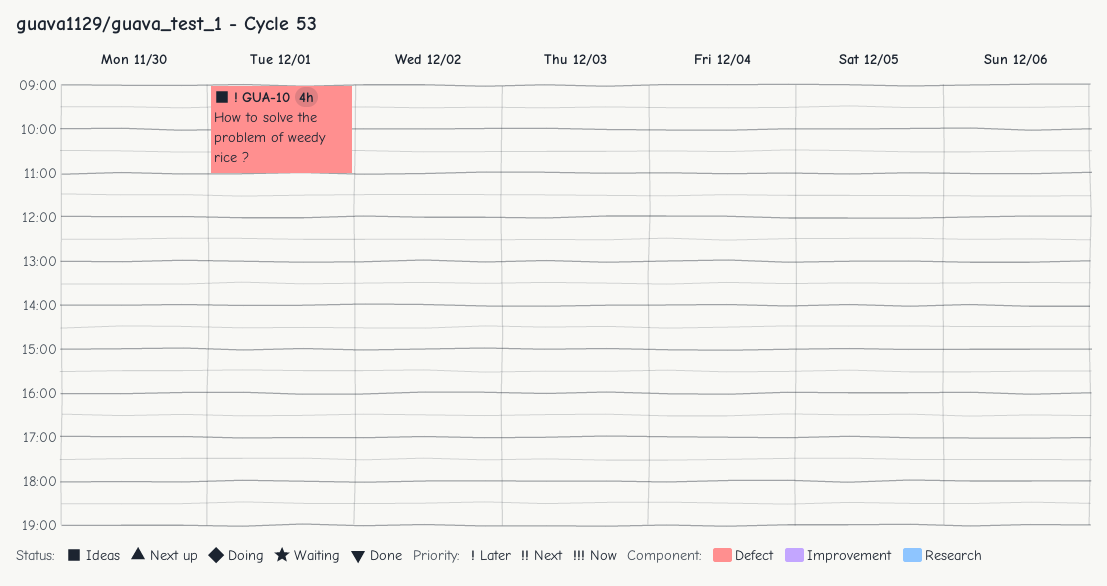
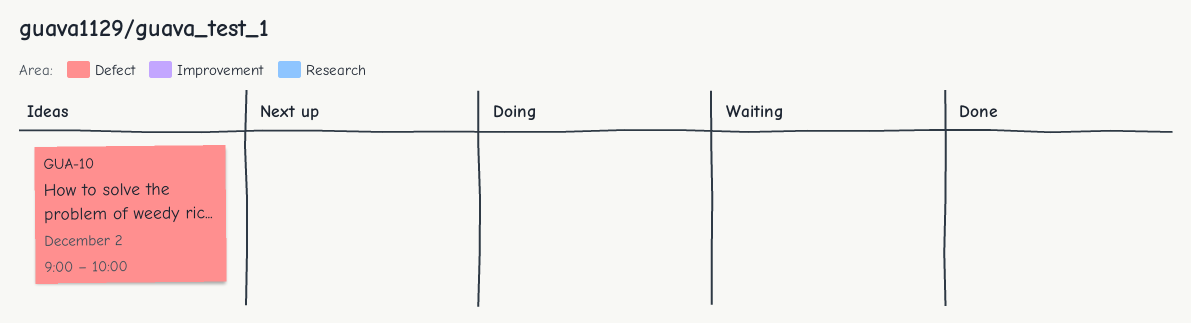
GUA-10, day: Dec 1 -> Dec 2
GUA-10, ends: 11:00 -> 10:00

